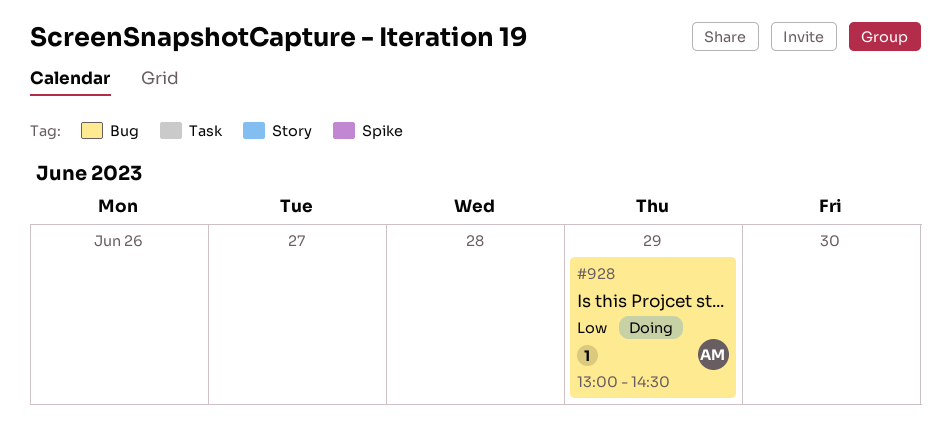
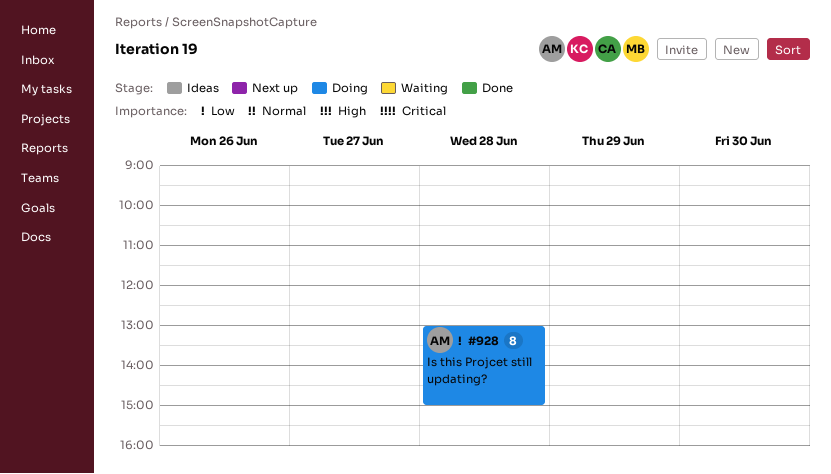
#928, estimate: 1 -> 8
#928, day: Jun 29 -> Jun 28
#928, ends: 14:30 -> 15:00

